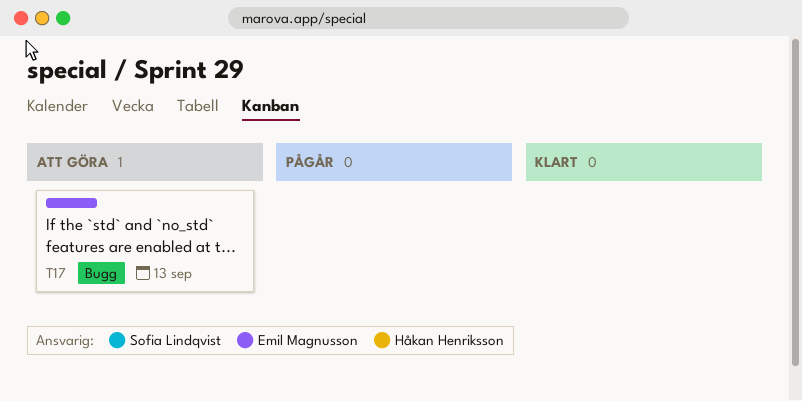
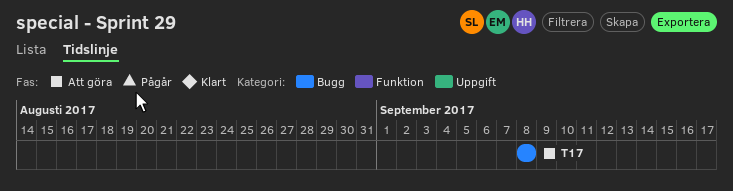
T17, due: Sep 13 -> Sep 8

